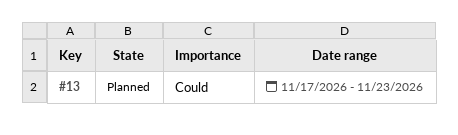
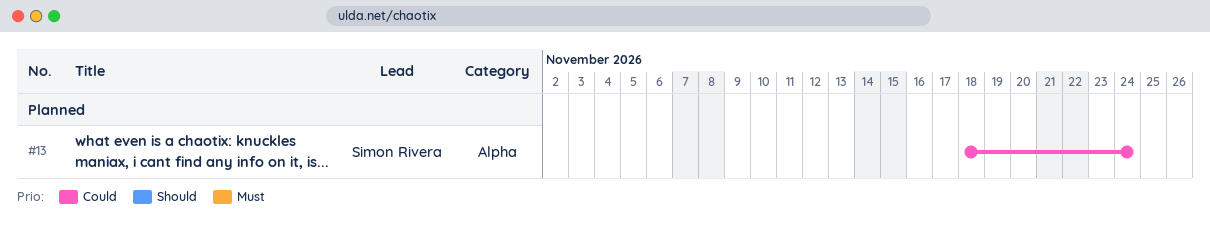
#13, start: Nov 17 -> Nov 18
#13, due: Nov 23 -> Nov 24

